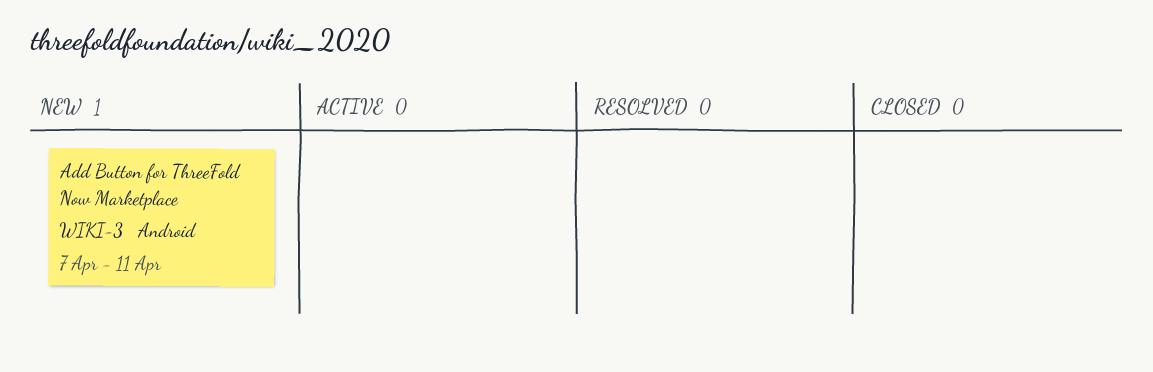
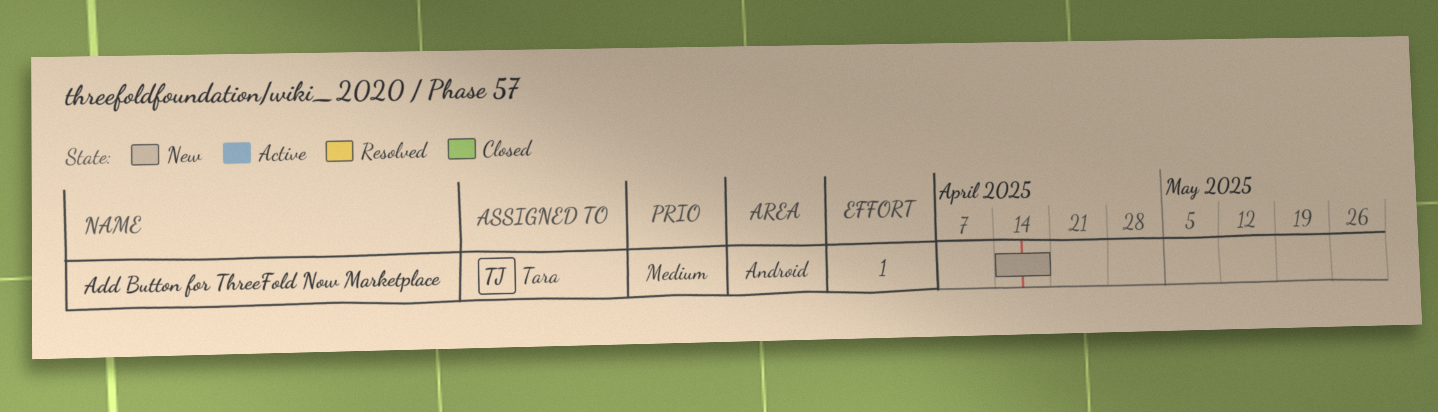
Add Button for ThreeFold Now Marketplace, start: Apr 7 -> Apr 14
Add Button for ThreeFold Now Marketplace, due: Apr 11 -> Apr 18

